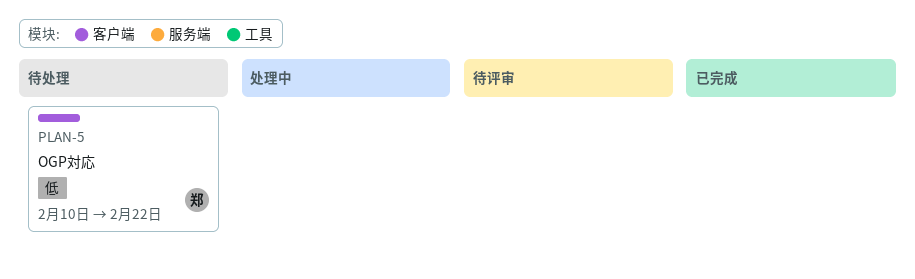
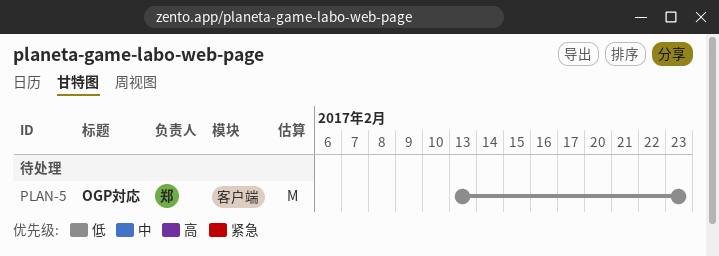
PLAN-5, start: Feb 10 -> Feb 13
PLAN-5, due: Feb 22 -> Feb 23

